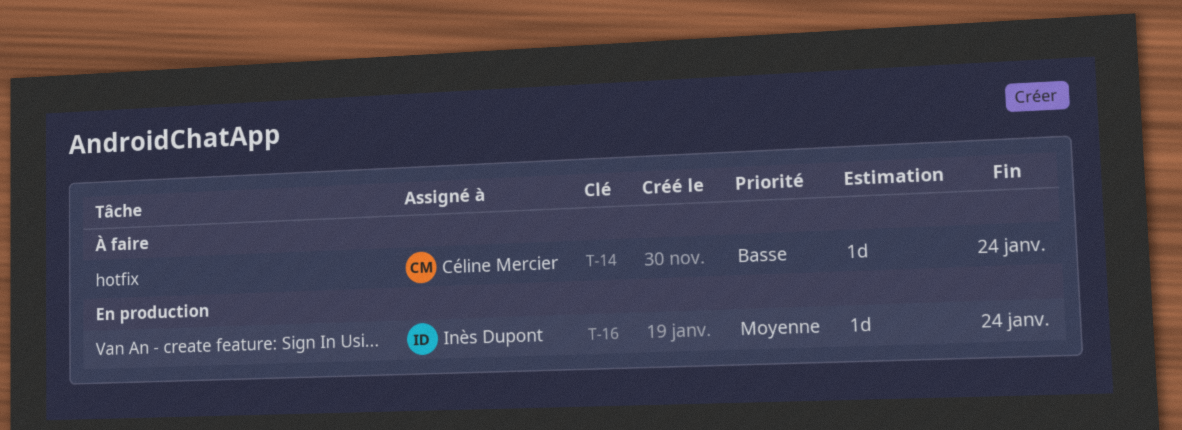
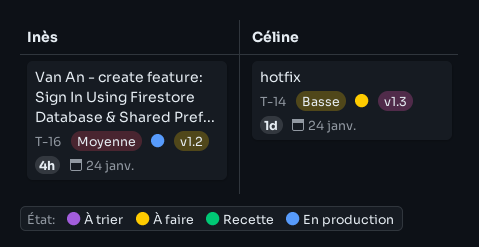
T-16, estimate: 1d -> 4h

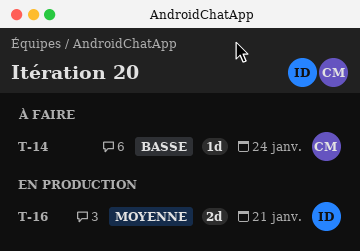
T-16, estimate: 4h -> 2d
T-16, due: Jan 24 -> Jan 21

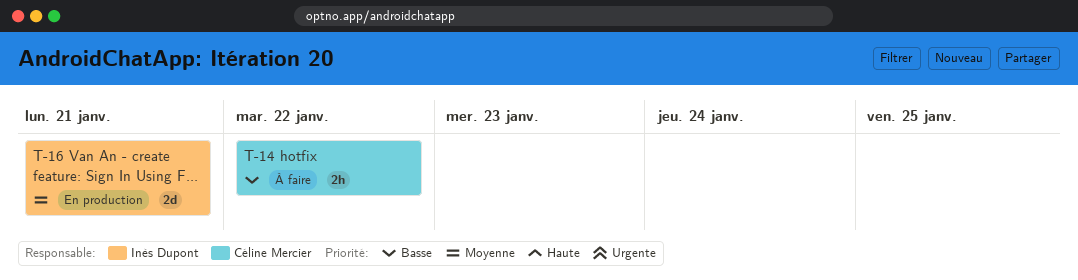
T-14, estimate: 1d -> 2h
T-14, due: Jan 24 -> Jan 22

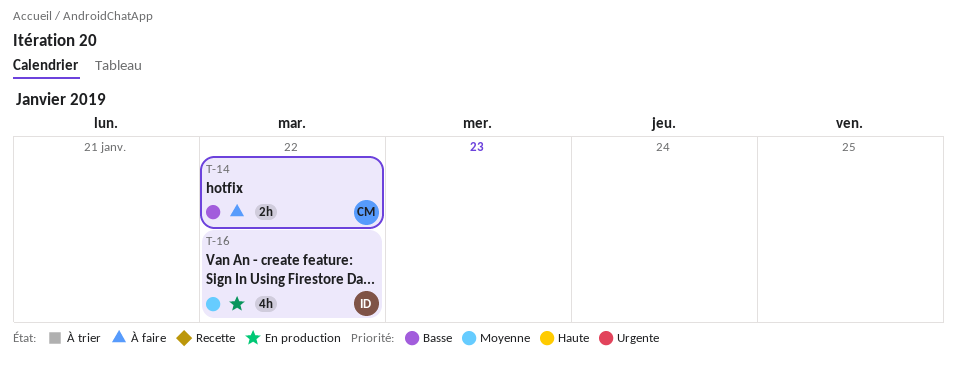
T-16, estimate: 2d -> 4h
T-16, due: Jan 21 -> Jan 22

